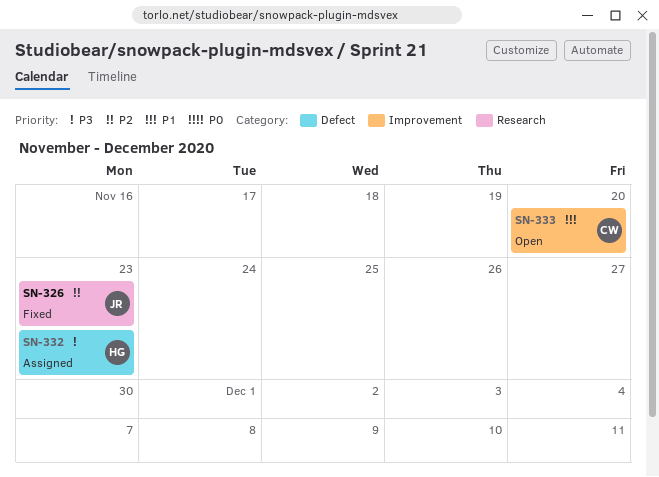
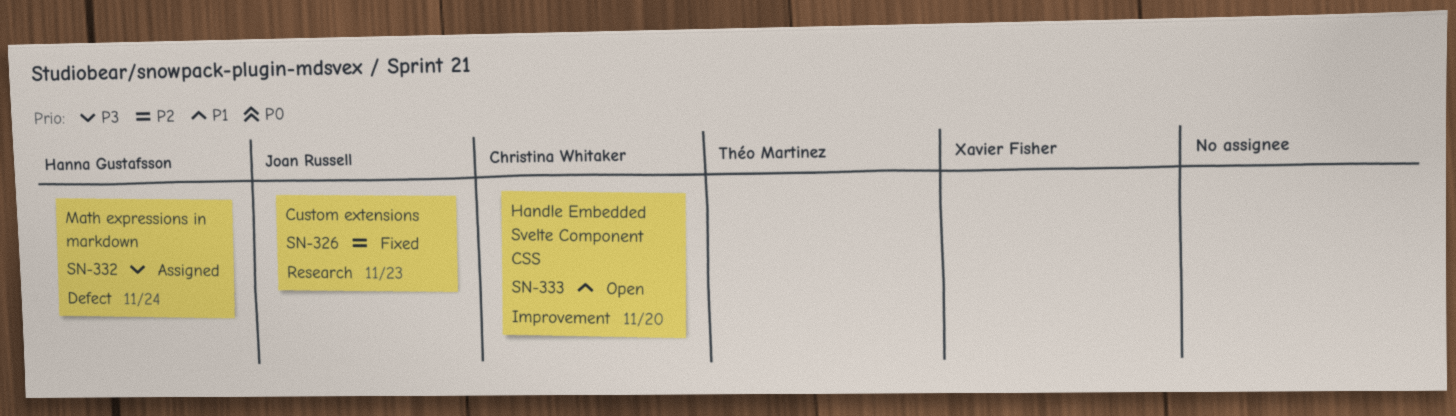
SN-332, due: Nov 23 -> Nov 24

